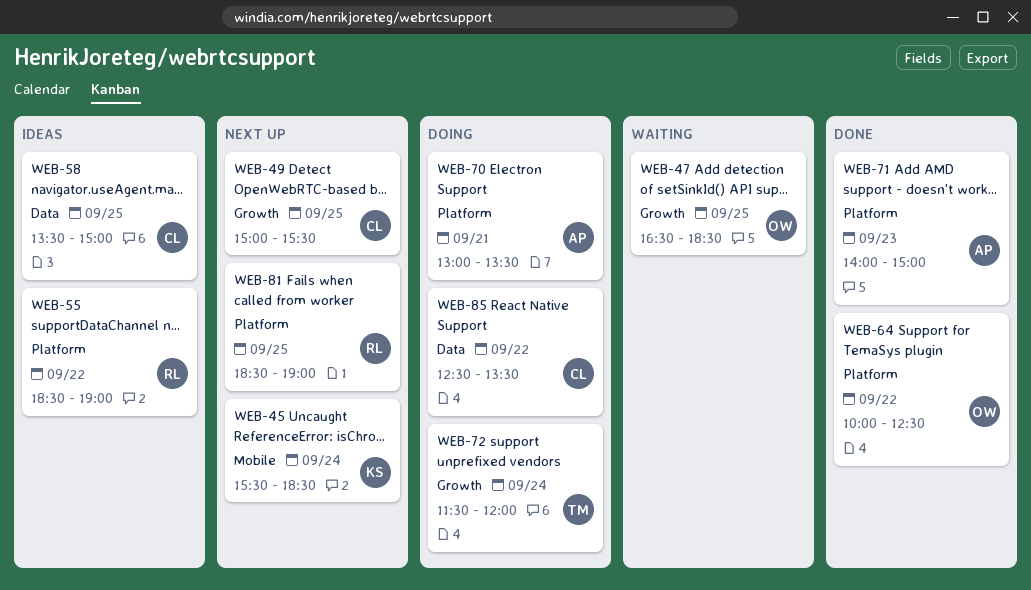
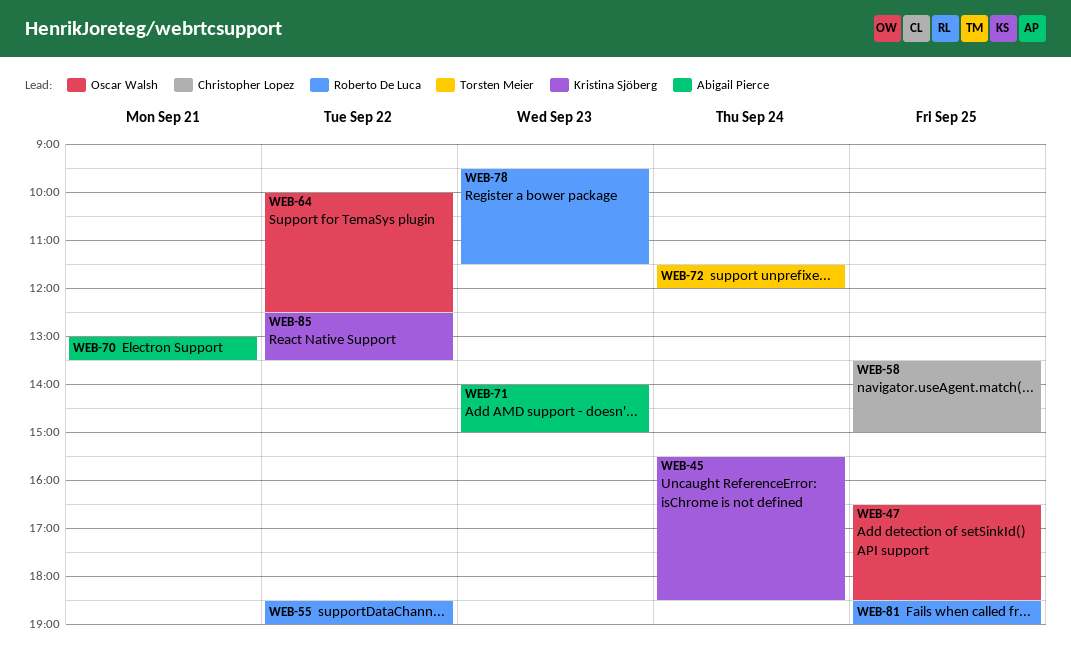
WEB-49: present -> none
WEB-78: none -> present
WEB-85, owner: Christopher Lopez -> Kristina Sjöberg

